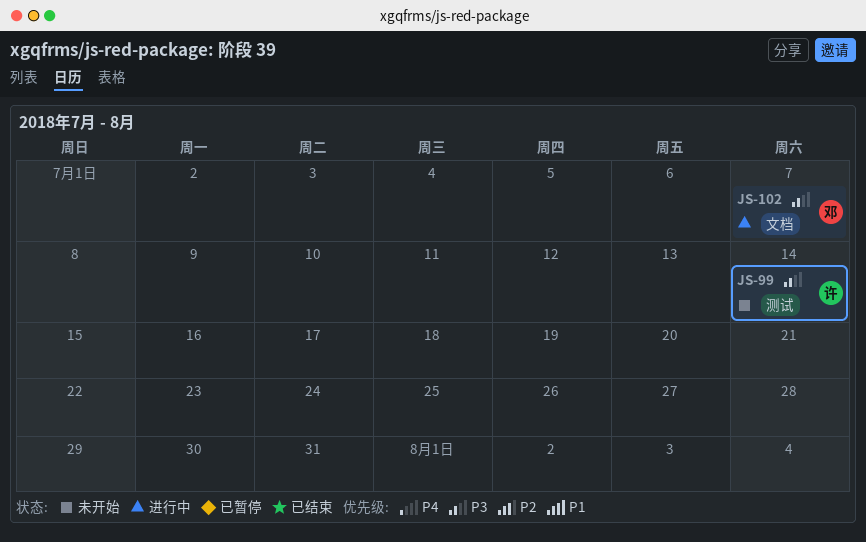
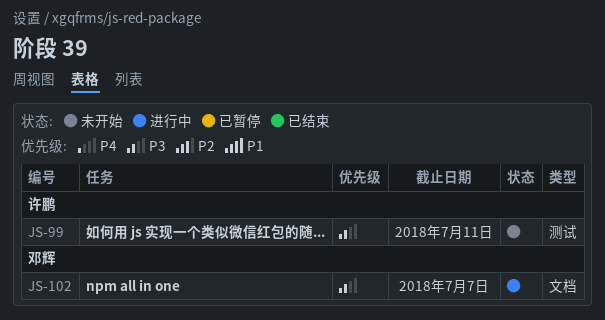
JS-99, due: Jul 14 -> Jul 11

